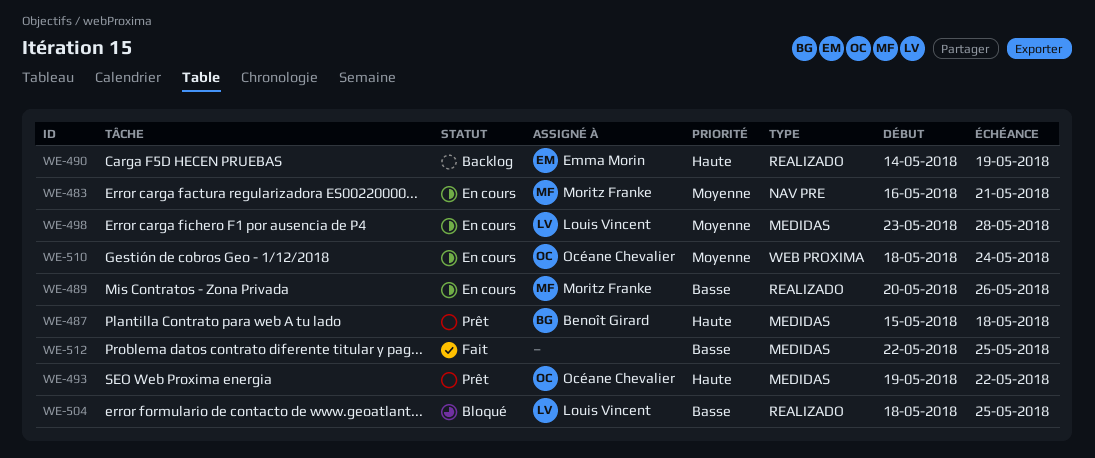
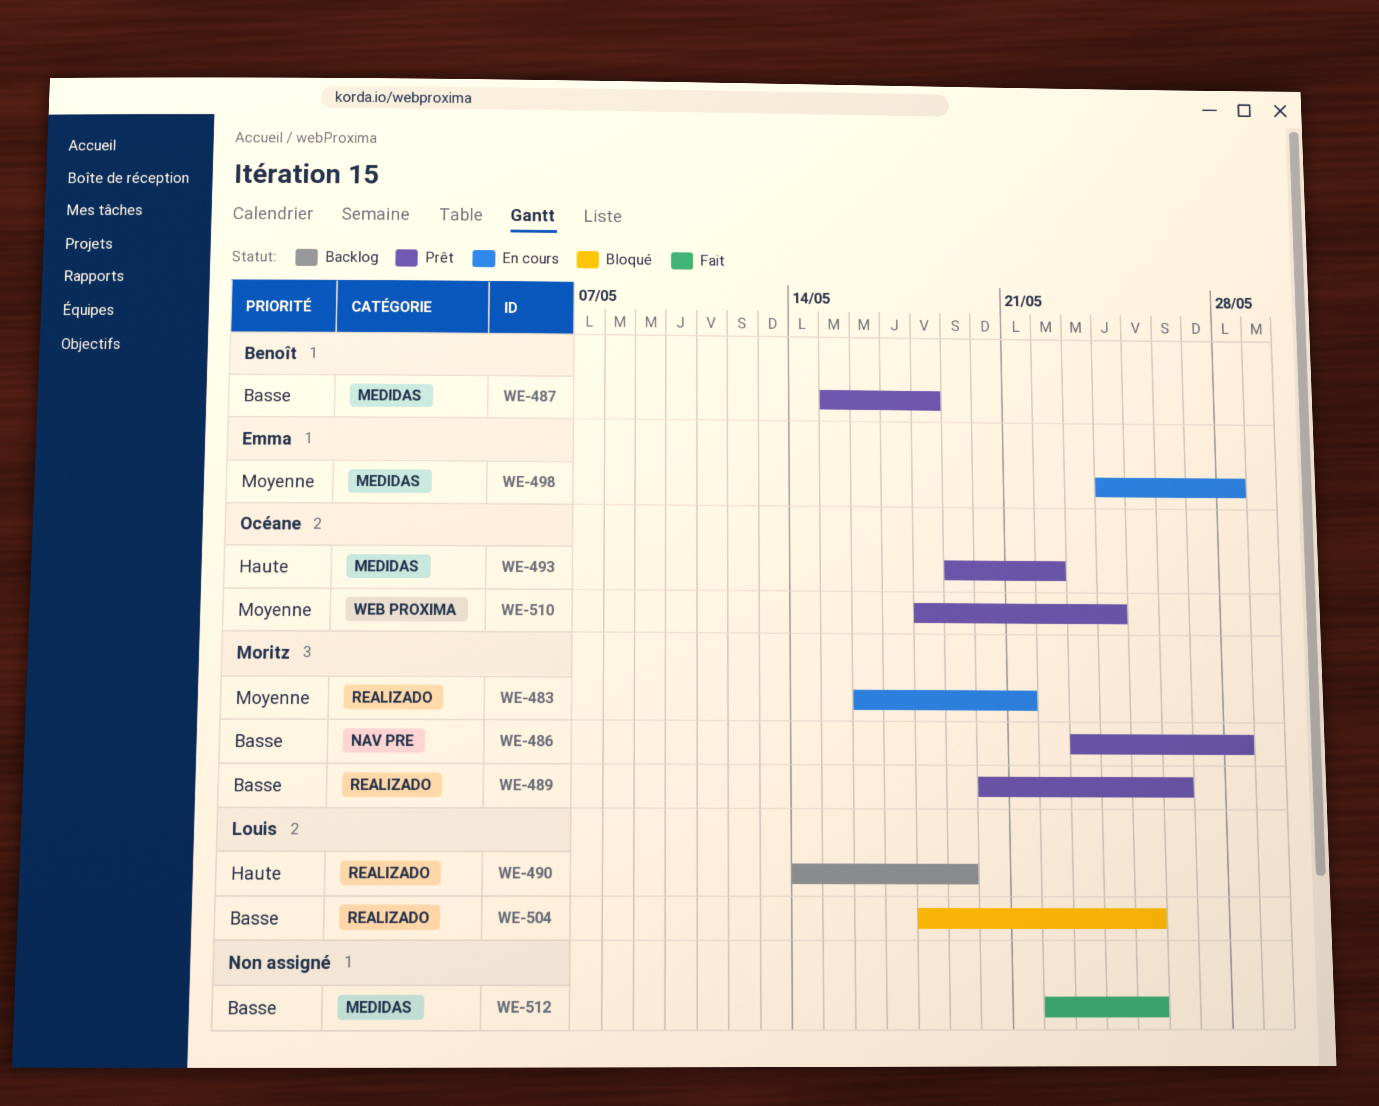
WE-483, label: NAV PRE -> REALIZADO
WE-486: none -> present
WE-487, priority: Haute -> Basse
WE-489, status: En cours -> Prêt
WE-490, owner: Emma Morin -> Louis Vincent
WE-498, owner: Louis Vincent -> Emma Morin
WE-498, start: May 23 -> May 24
WE-510, status: En cours -> Prêt

